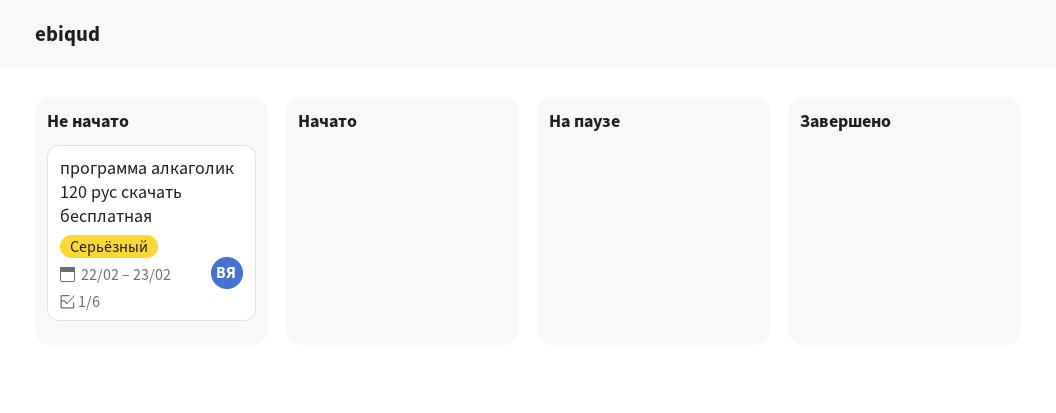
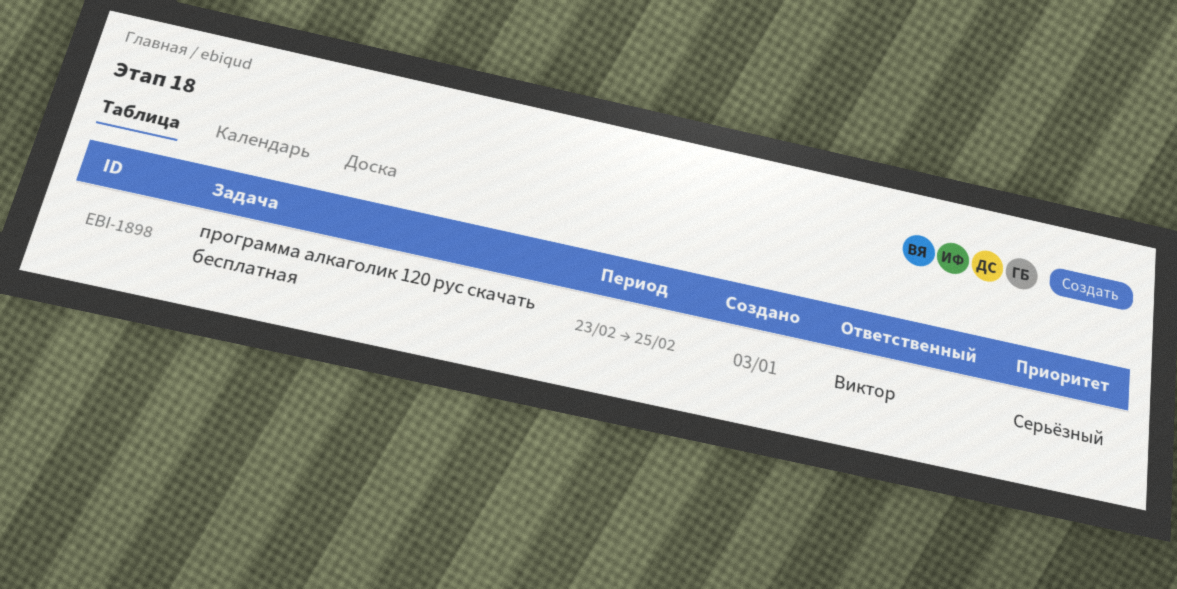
программа алкаголик 120 рус скачать бесплатная, start: Feb 22 -> Feb 23
программа алкаголик 120 рус скачать бесплатная, due: Feb 23 -> Feb 25

